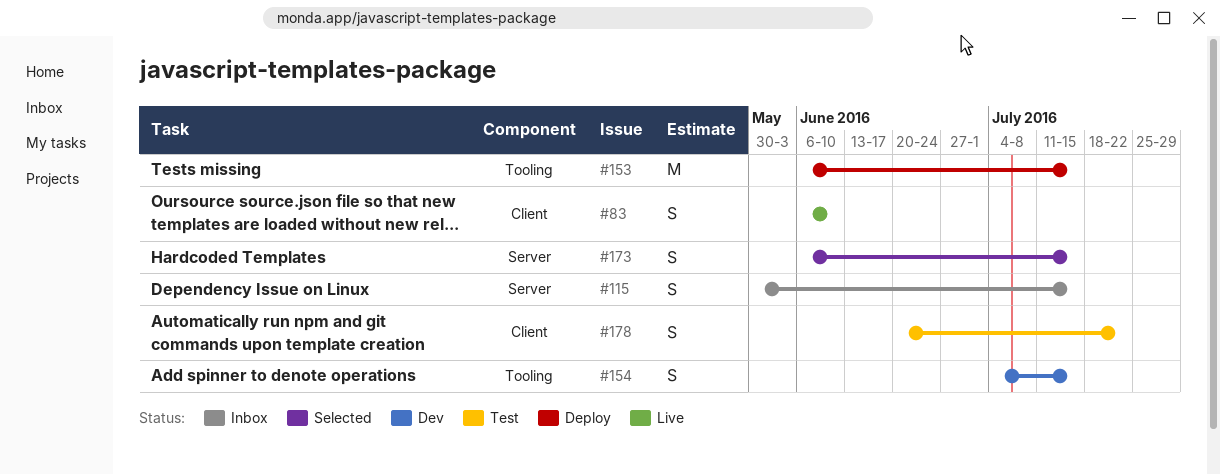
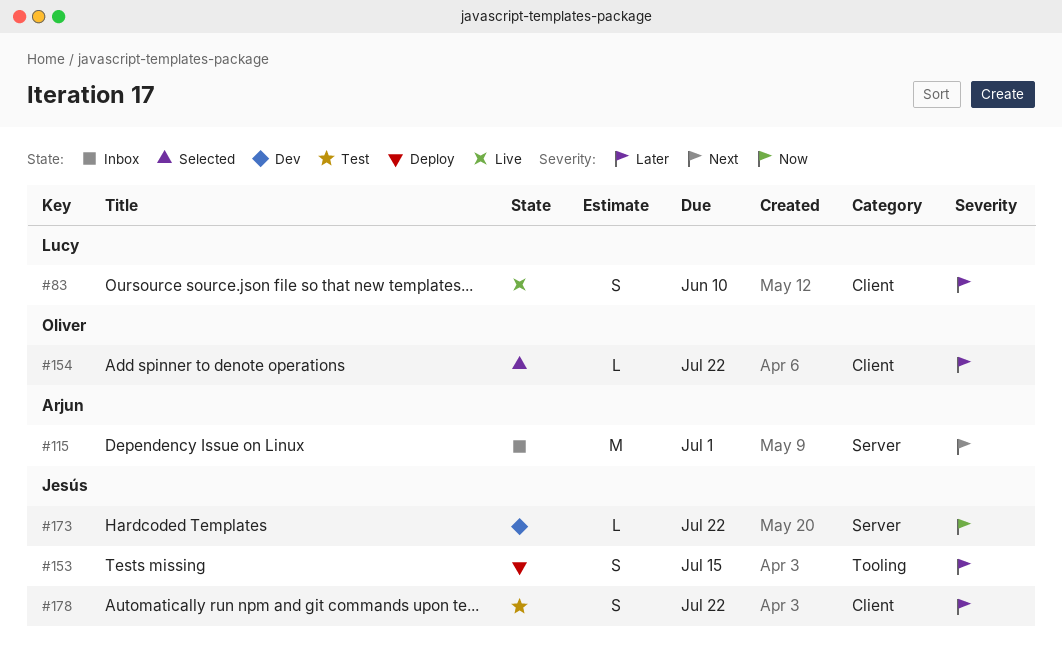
#115, estimate: S -> M
#115, due: Jul 15 -> Jul 1
#153, estimate: M -> S
#154, status: Dev -> Selected
#154, label: Tooling -> Client
#154, estimate: S -> L
#154, due: Jul 15 -> Jul 22
#173, status: Selected -> Dev
#173, estimate: S -> L
#173, due: Jul 15 -> Jul 22

